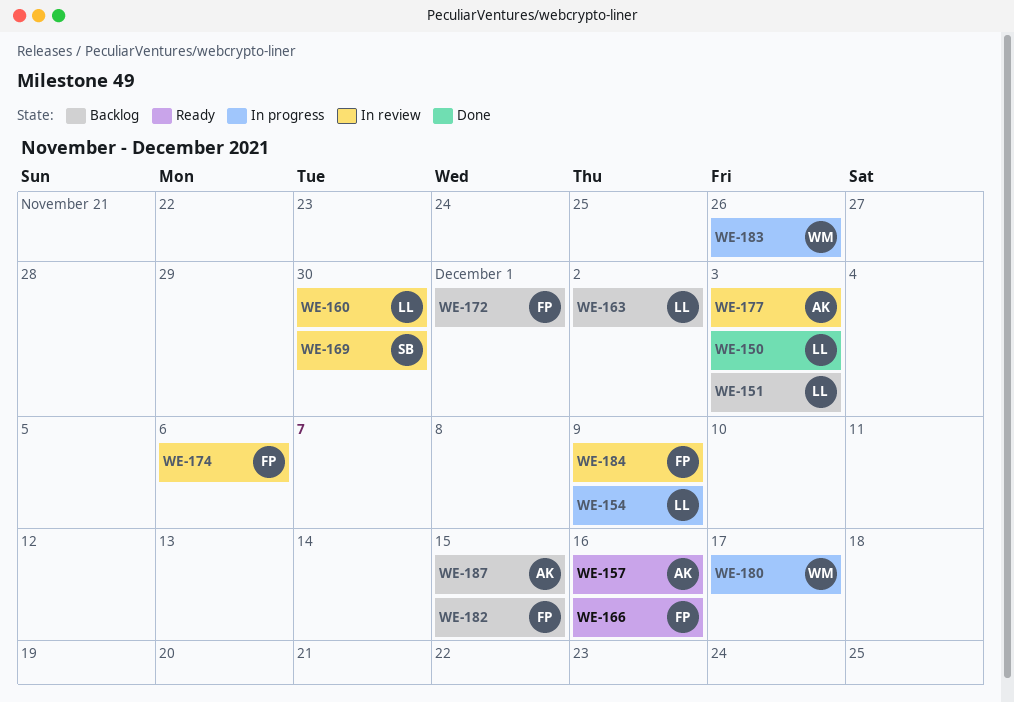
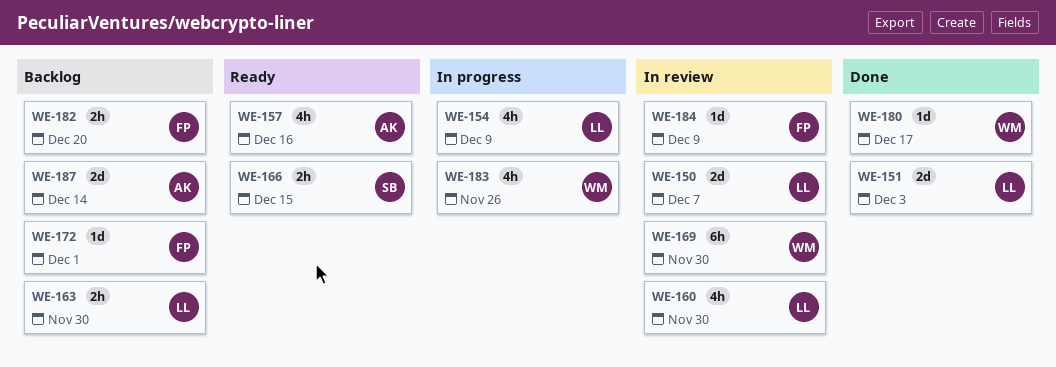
WE-150, status: Done -> In review
WE-150, due: Dec 3 -> Dec 7
WE-151, status: Backlog -> Done
WE-163, due: Dec 2 -> Nov 30
WE-166, owner: FP -> SB
WE-166, due: Dec 16 -> Dec 15
WE-169, owner: SB -> WM
WE-174: present -> none
WE-177: present -> none
WE-180, status: In progress -> Done
WE-182, due: Dec 15 -> Dec 20
WE-187, due: Dec 15 -> Dec 14

